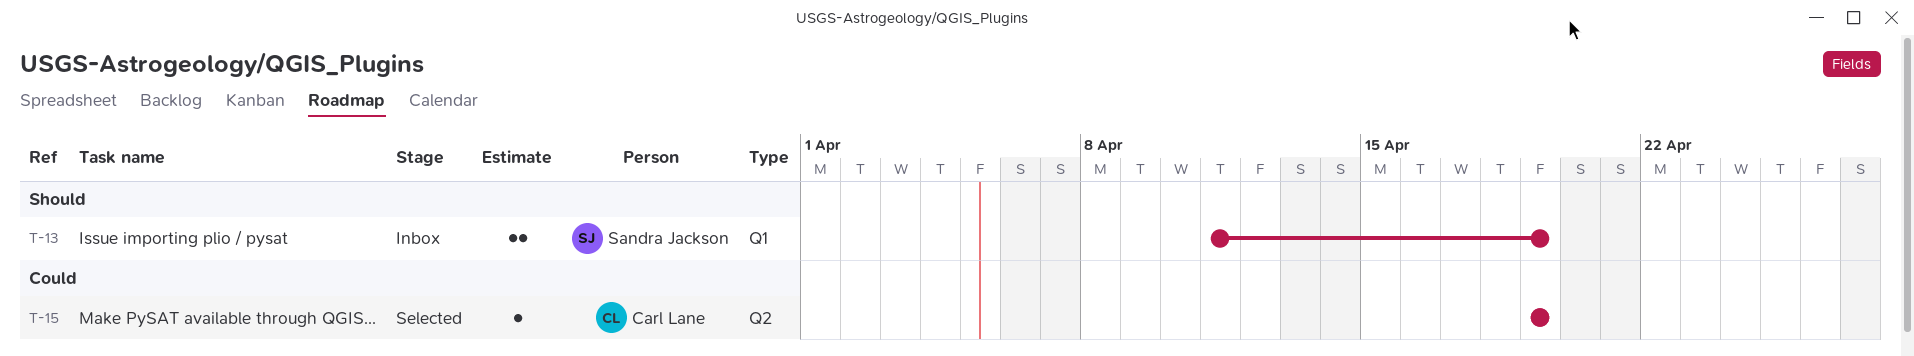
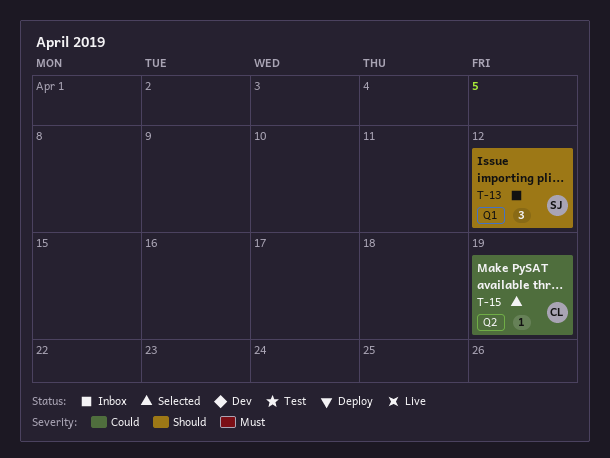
T-13, estimate: 2 -> 3
T-13, due: Apr 19 -> Apr 12

